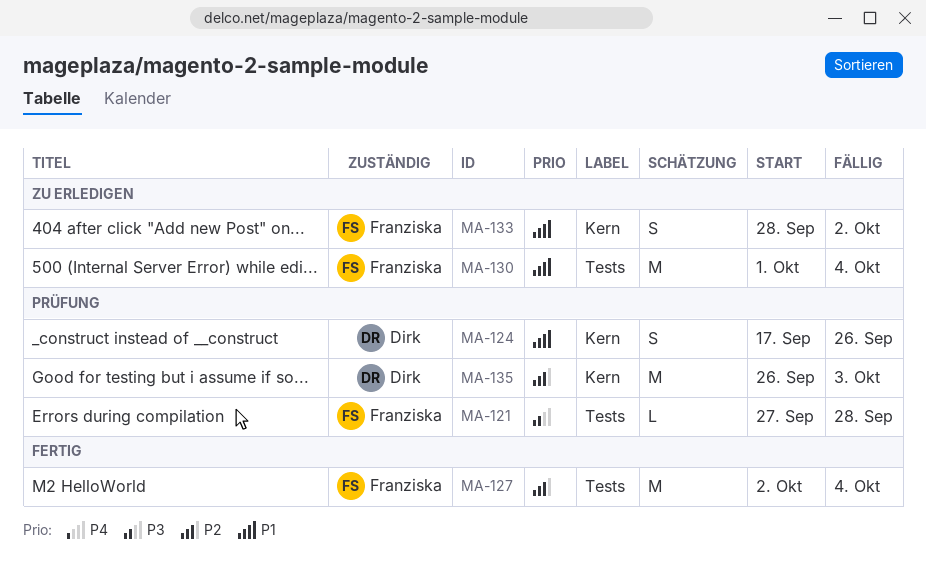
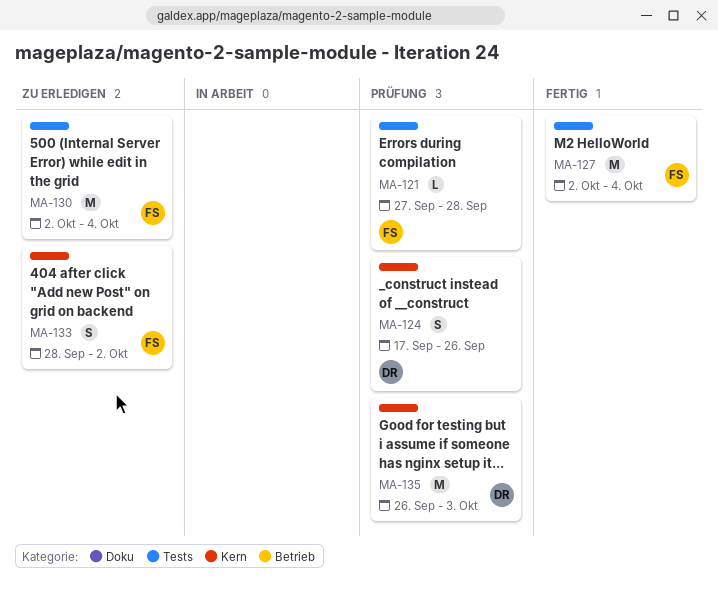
MA-130, start: Oct 1 -> Oct 2

